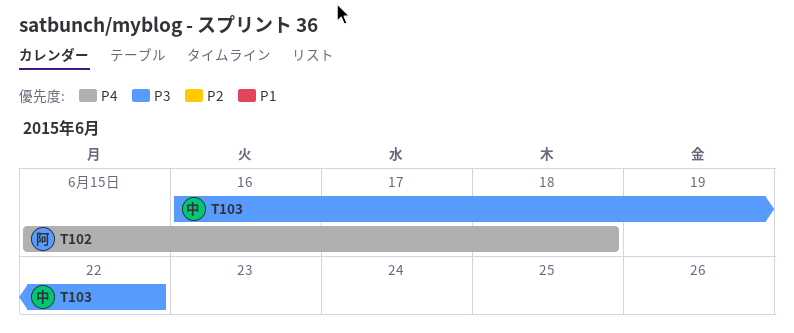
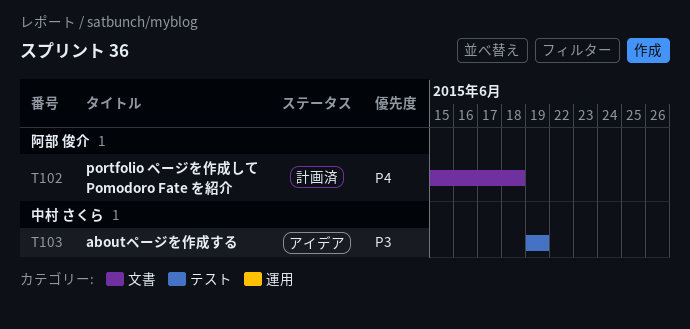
T103, start: Jun 16 -> Jun 19
T103, due: Jun 22 -> Jun 19

